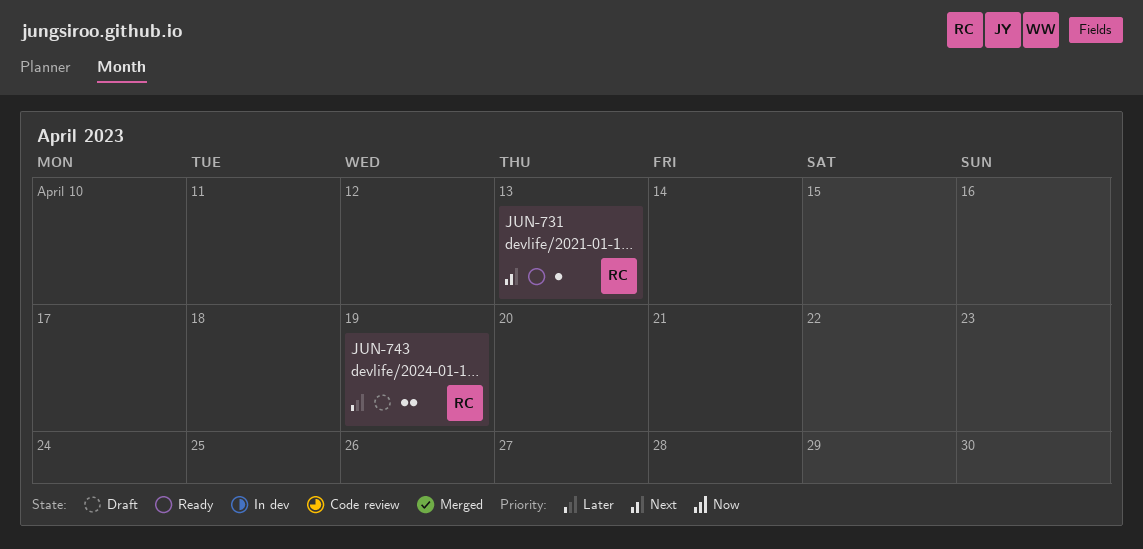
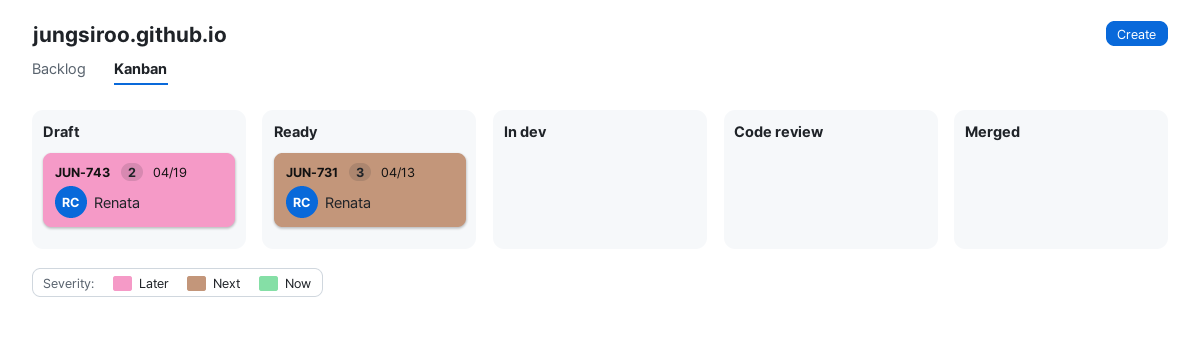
JUN-731, estimate: 1 -> 3

